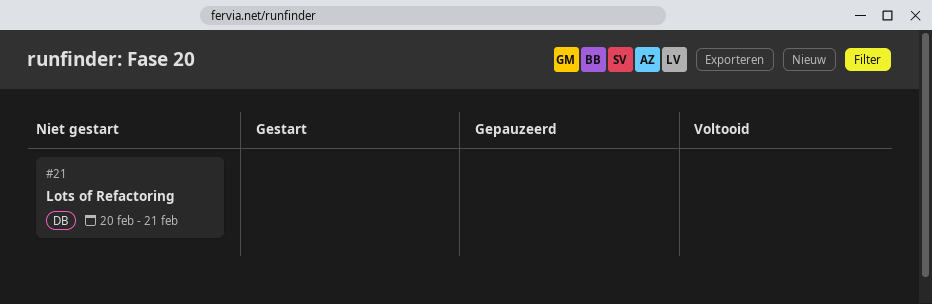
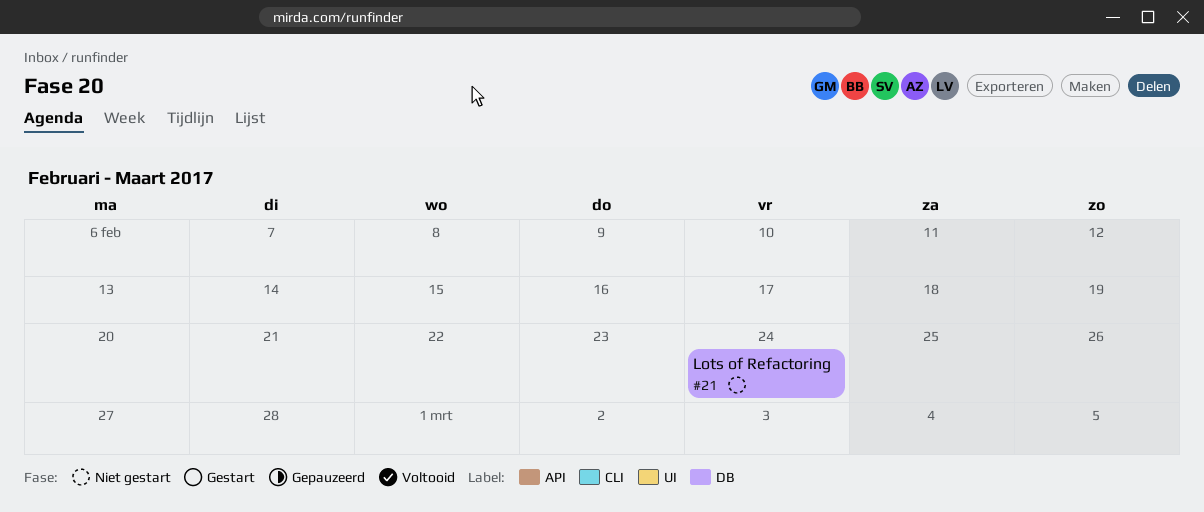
#21, due: Feb 21 -> Feb 24

